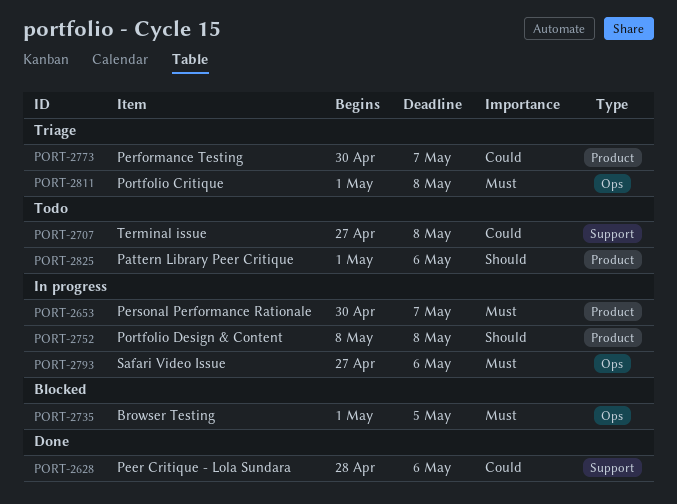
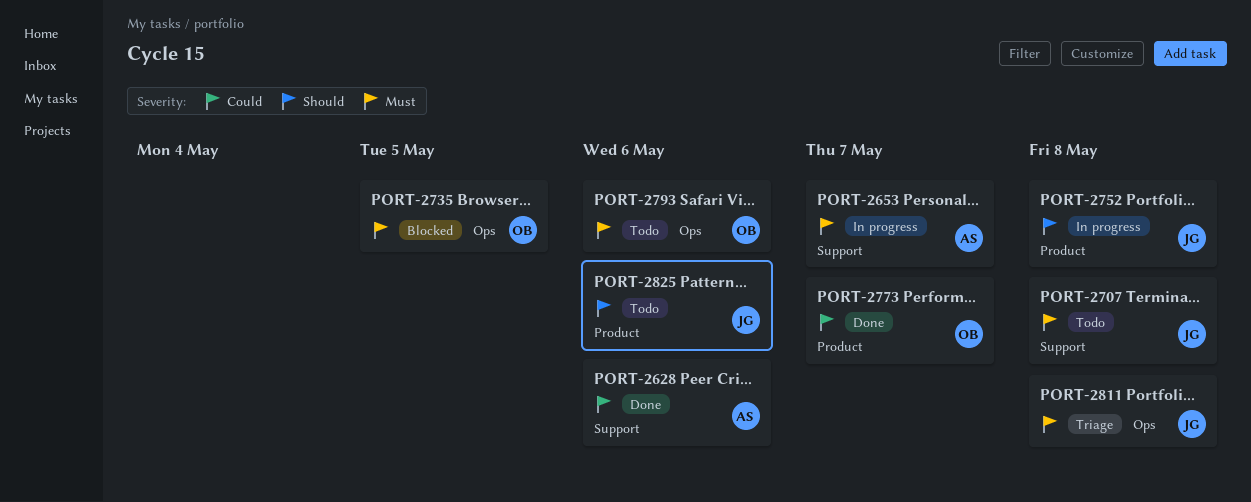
PORT-2653, label: Product -> Support
PORT-2707, priority: Could -> Must
PORT-2773, status: Triage -> Done
PORT-2793, status: In progress -> Todo

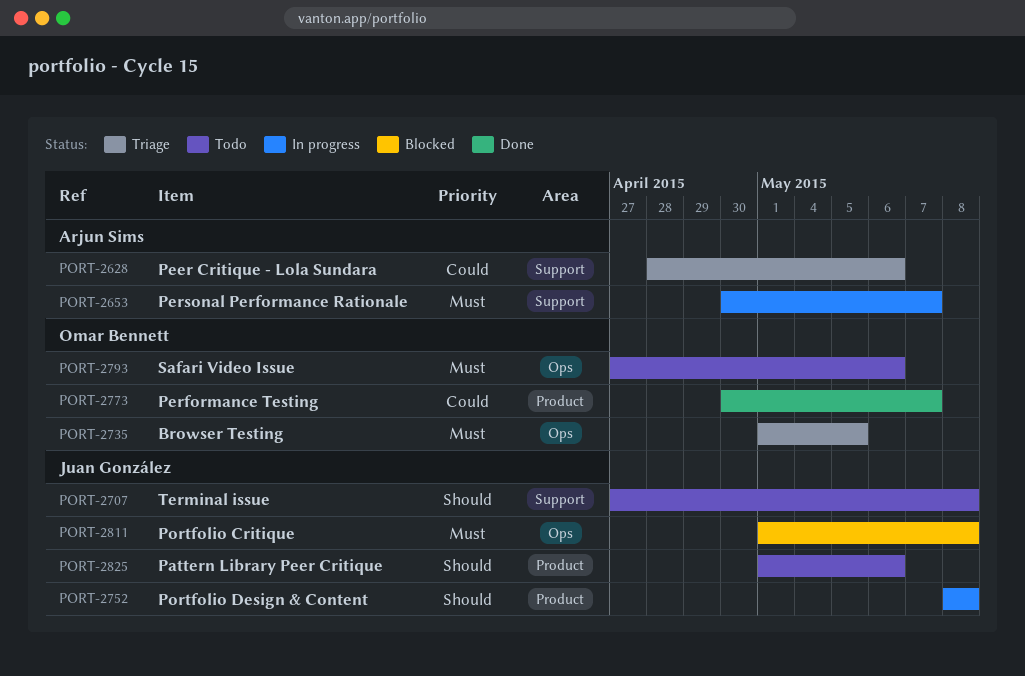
PORT-2628, status: Done -> Triage
PORT-2707, priority: Must -> Should
PORT-2735, status: Blocked -> Triage
PORT-2811, status: Triage -> Blocked

